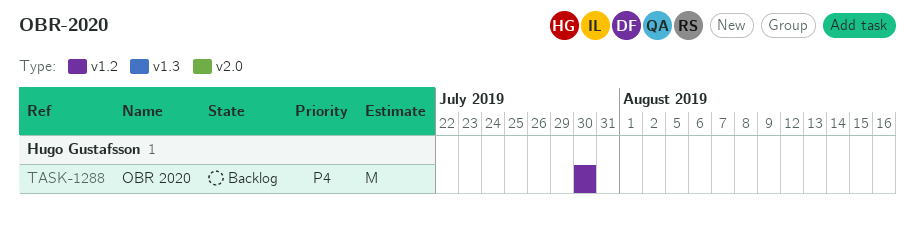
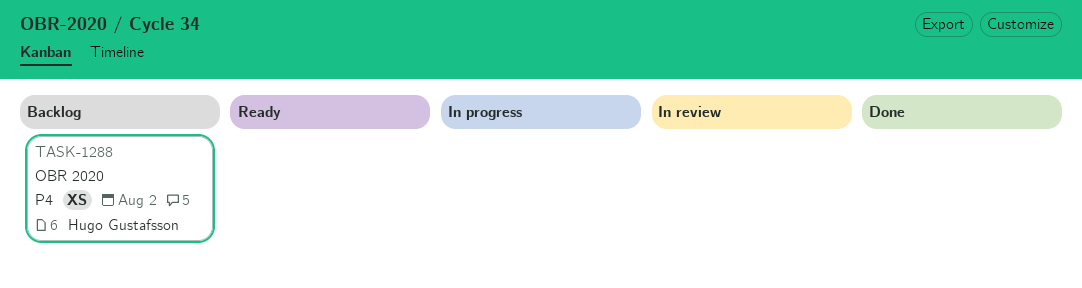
TASK-1288, estimate: M -> XS
TASK-1288, due: Jul 30 -> Aug 2

